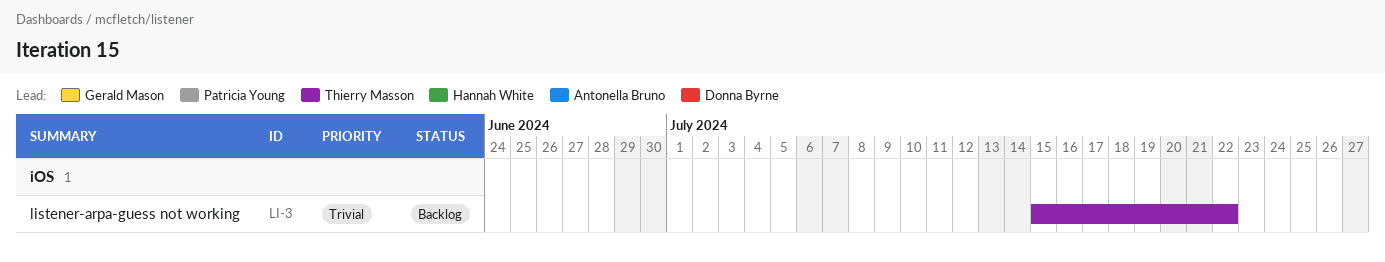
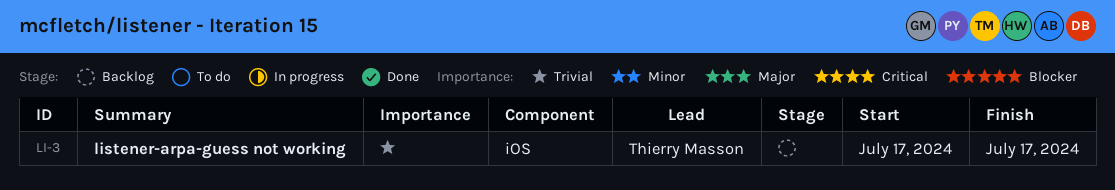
LI-3, start: Jul 15 -> Jul 17
LI-3, due: Jul 22 -> Jul 17

